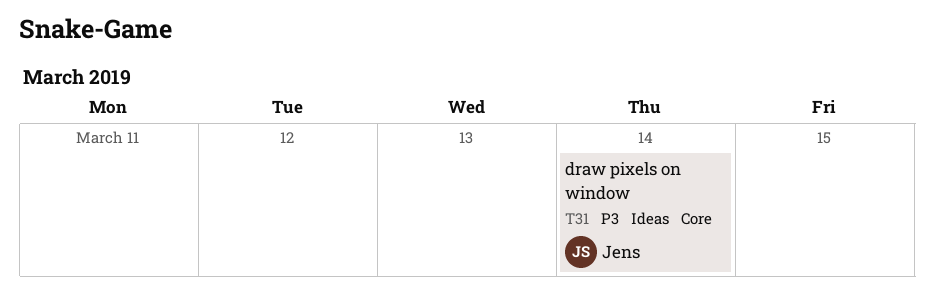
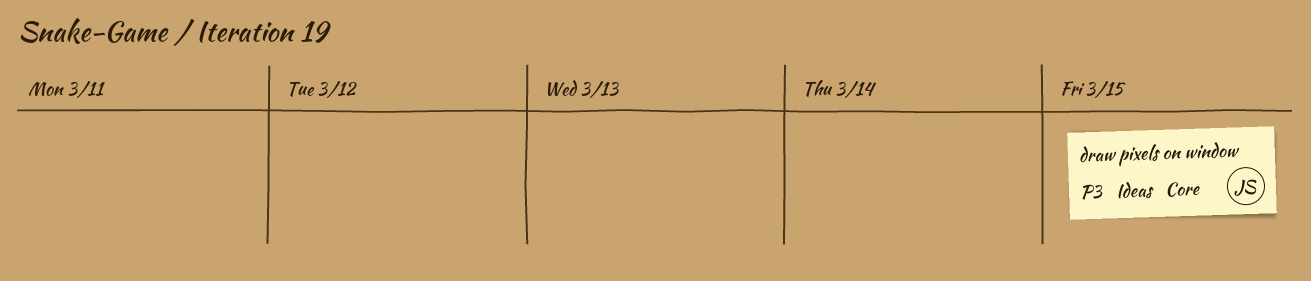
draw pixels on window, due: Mar 14 -> Mar 15

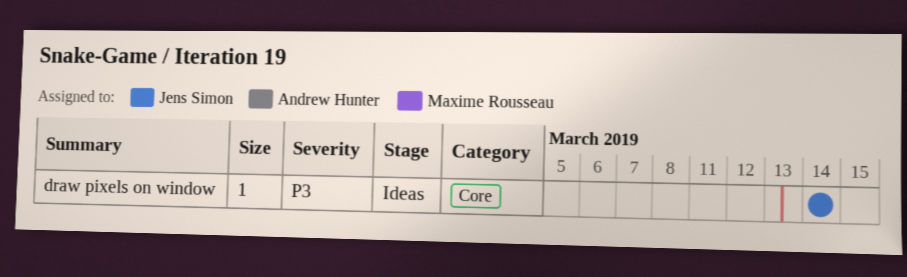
draw pixels on window, due: Mar 15 -> Mar 14

